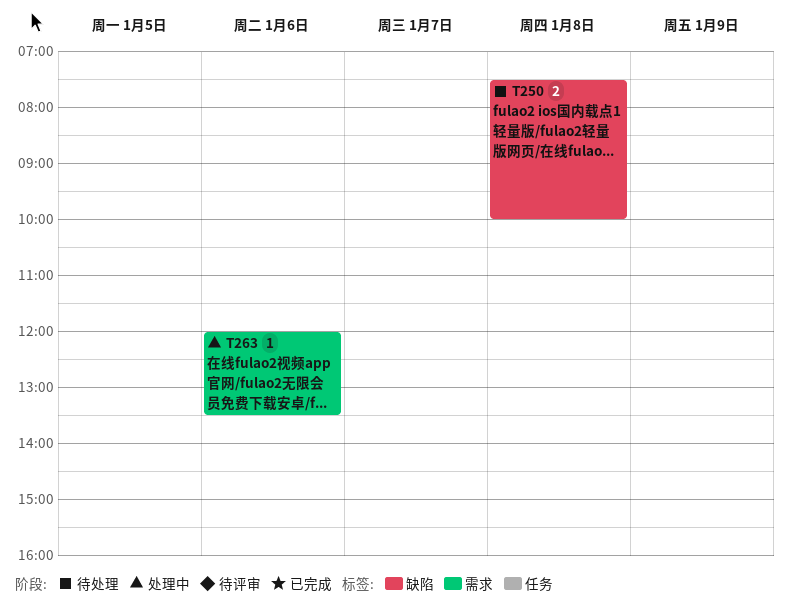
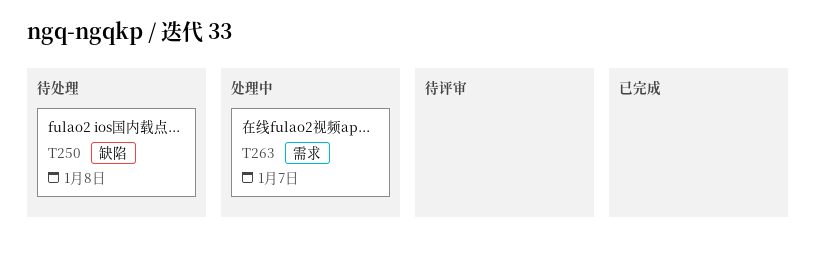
T263, day: Jan 6 -> Jan 7

